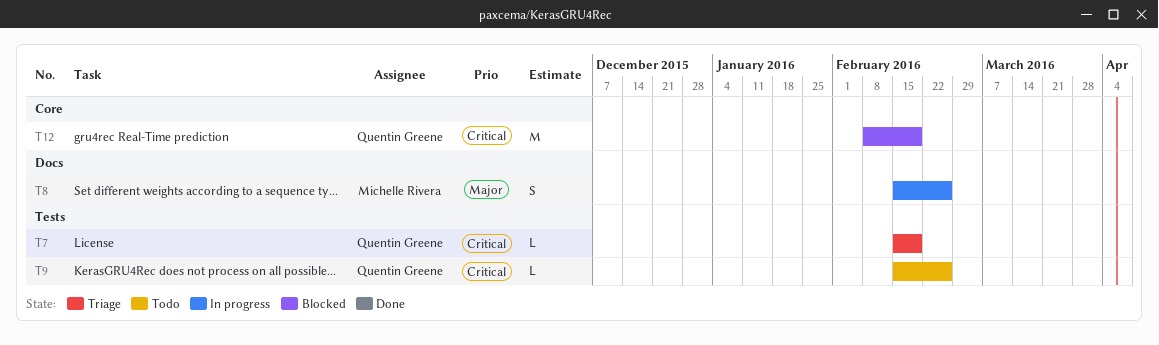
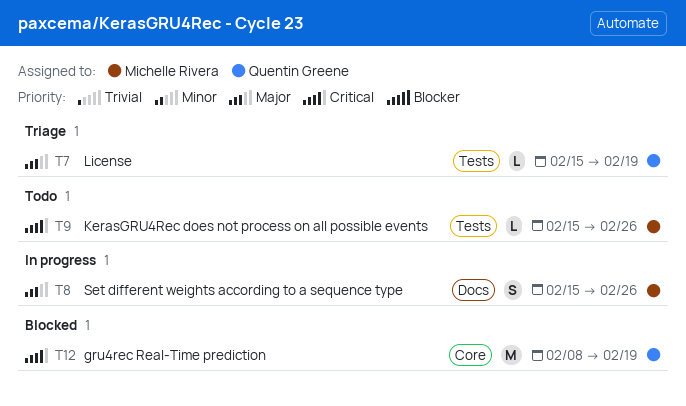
T7, priority: Critical -> Major
T9, owner: Quentin Greene -> Michelle Rivera

